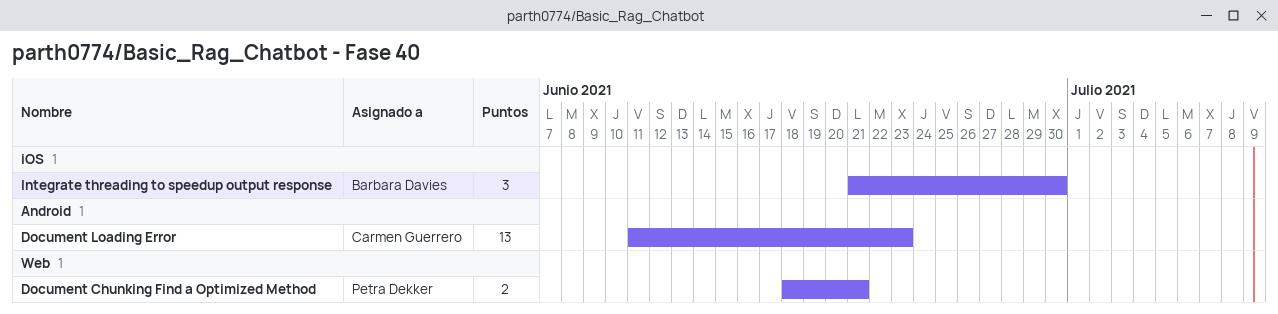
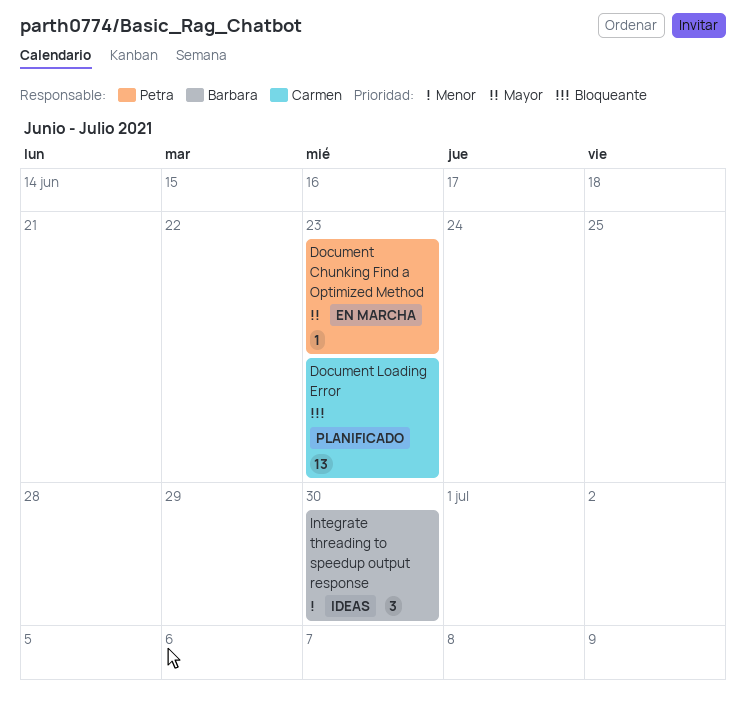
Document Chunking Find a Optimized Method, estimate: 2 -> 1
Document Chunking Find a Optimized Method, due: Jun 21 -> Jun 23

